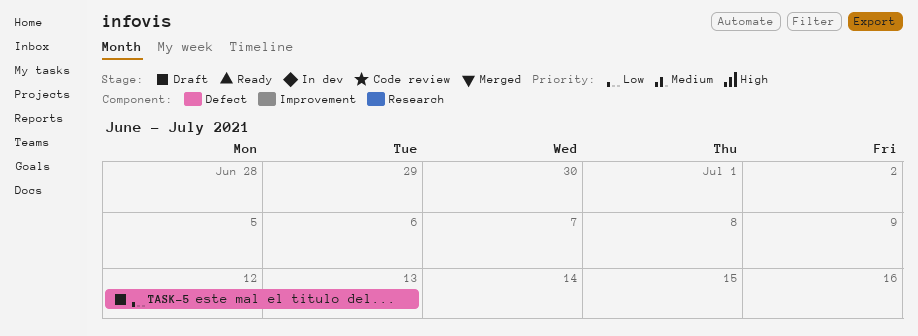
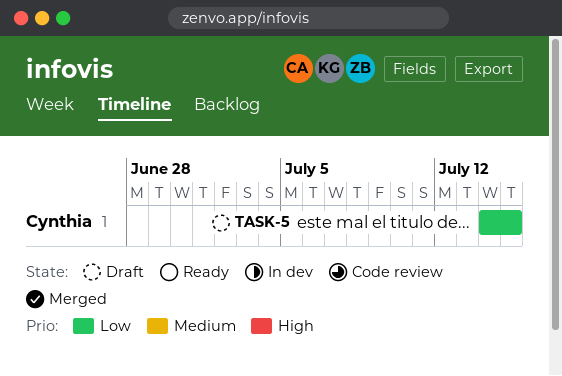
TASK-5, start: Jul 12 -> Jul 14
TASK-5, due: Jul 13 -> Jul 15

